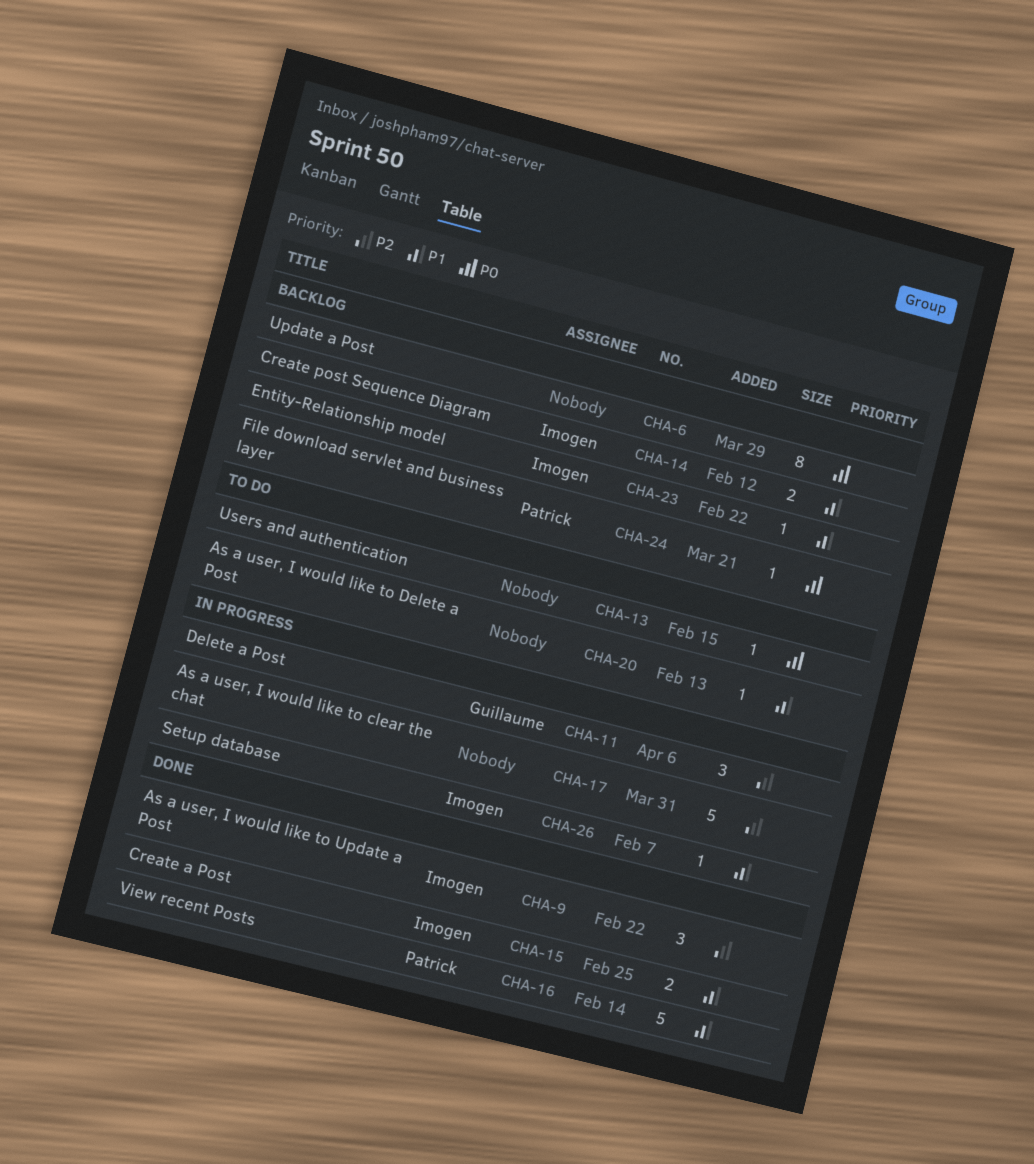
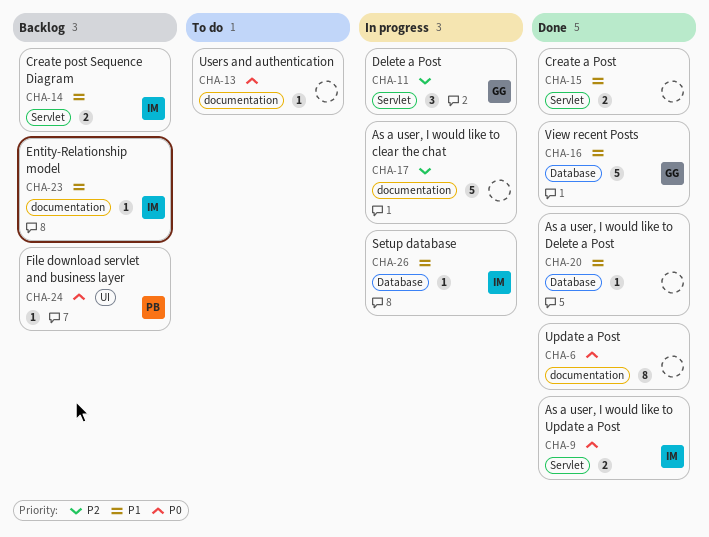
CHA-6, status: Backlog -> Done
CHA-9, priority: P2 -> P0
CHA-9, estimate: 3 -> 2
CHA-15, owner: Imogen -> none
CHA-16, owner: Patrick -> Guillaume
CHA-20, status: To do -> Done

